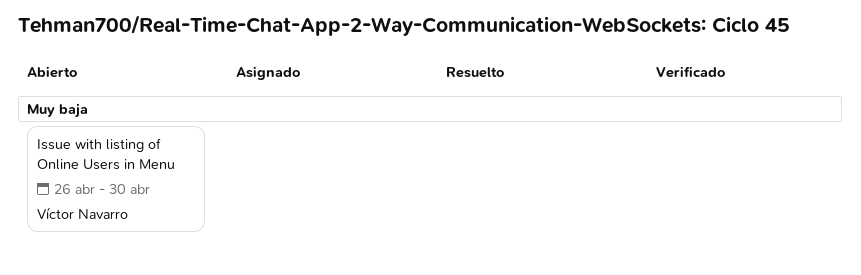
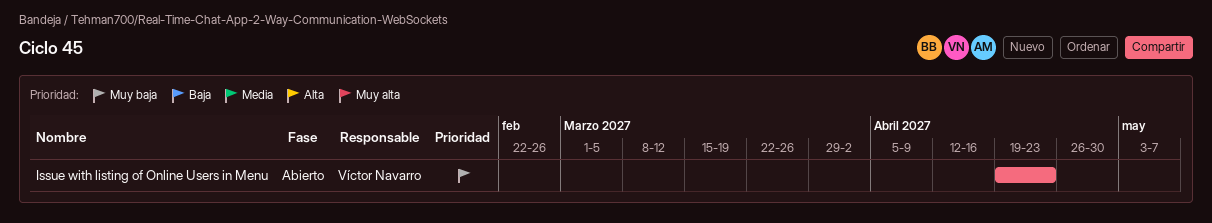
Issue with listing of Online Users in Menu, start: Apr 26 -> Apr 19
Issue with listing of Online Users in Menu, due: Apr 30 -> Apr 23

